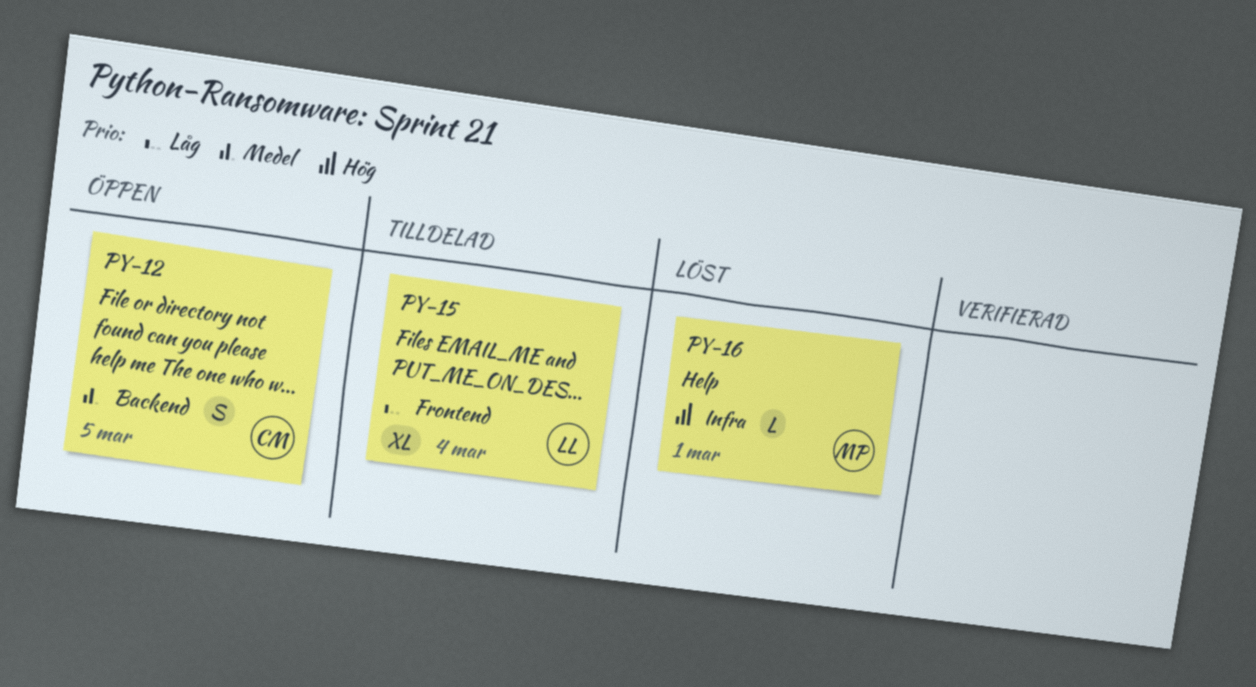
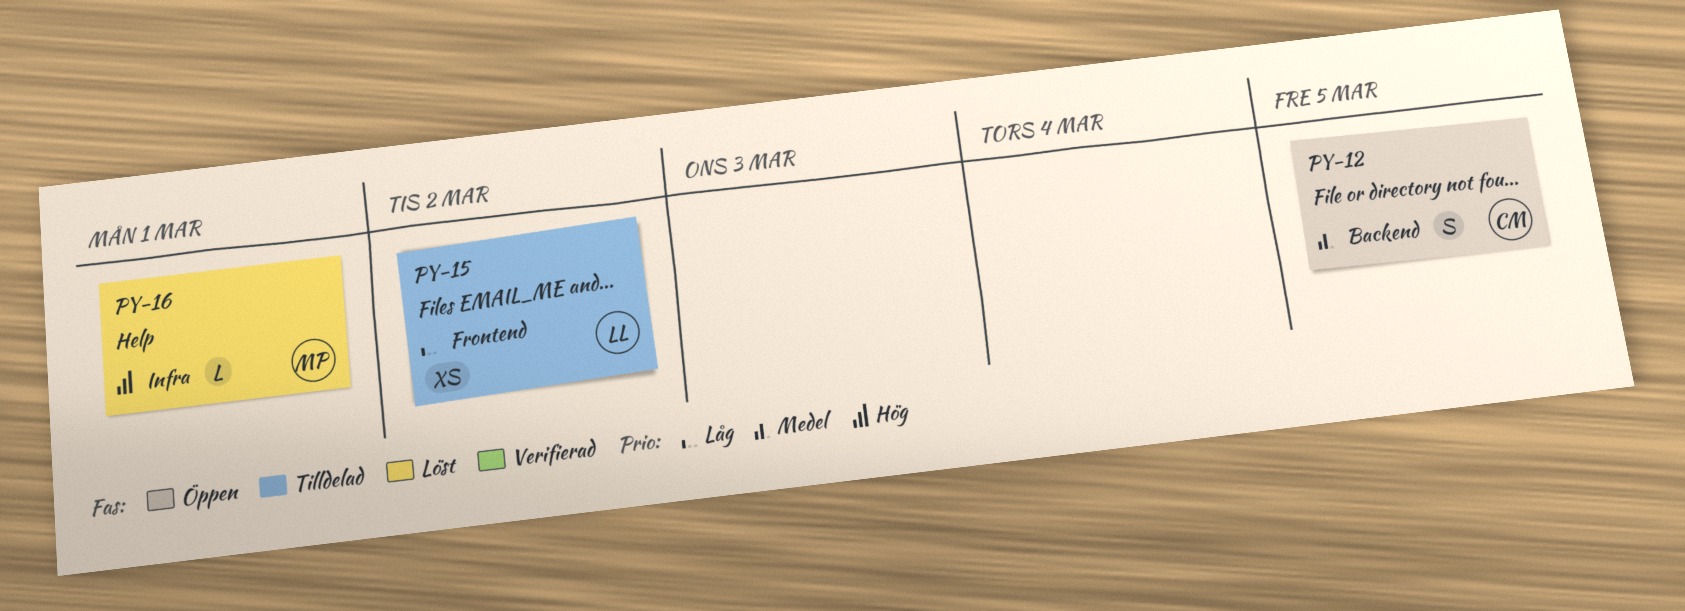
PY-15, estimate: XL -> XS
PY-15, due: Mar 4 -> Mar 2

